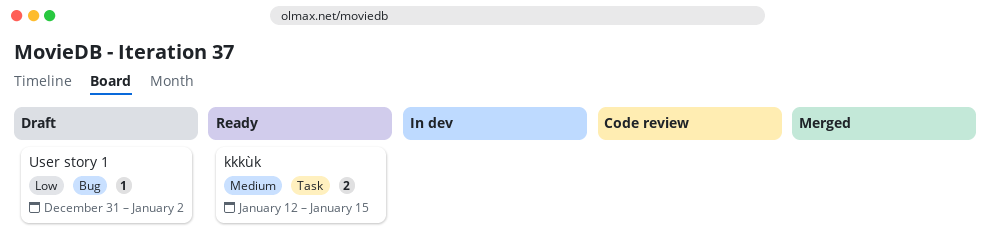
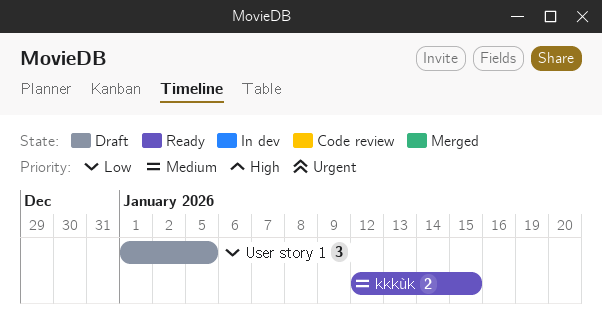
User story 1, estimate: 1 -> 3
User story 1, start: Dec 31 -> Jan 1
User story 1, due: Jan 2 -> Jan 5

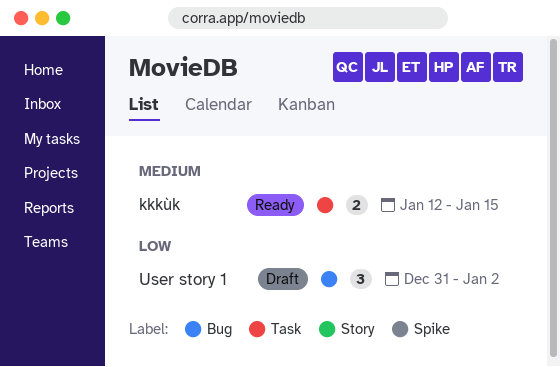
User story 1, start: Jan 1 -> Dec 31
User story 1, due: Jan 5 -> Jan 2

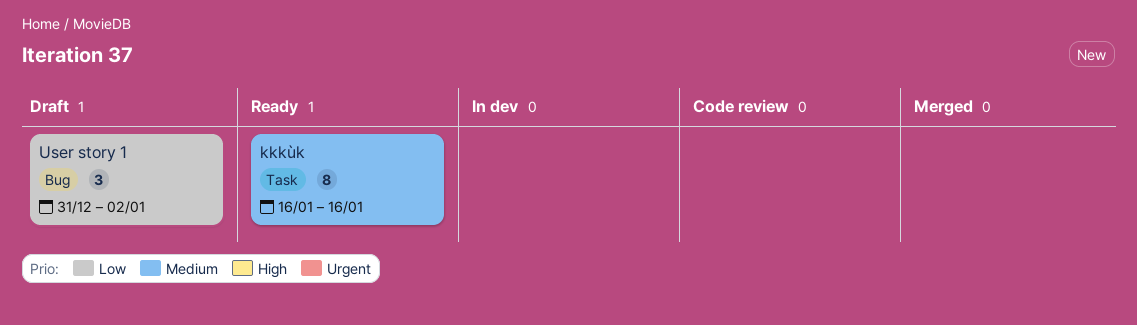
kkkùk, estimate: 2 -> 8
kkkùk, start: Jan 12 -> Jan 16
kkkùk, due: Jan 15 -> Jan 16

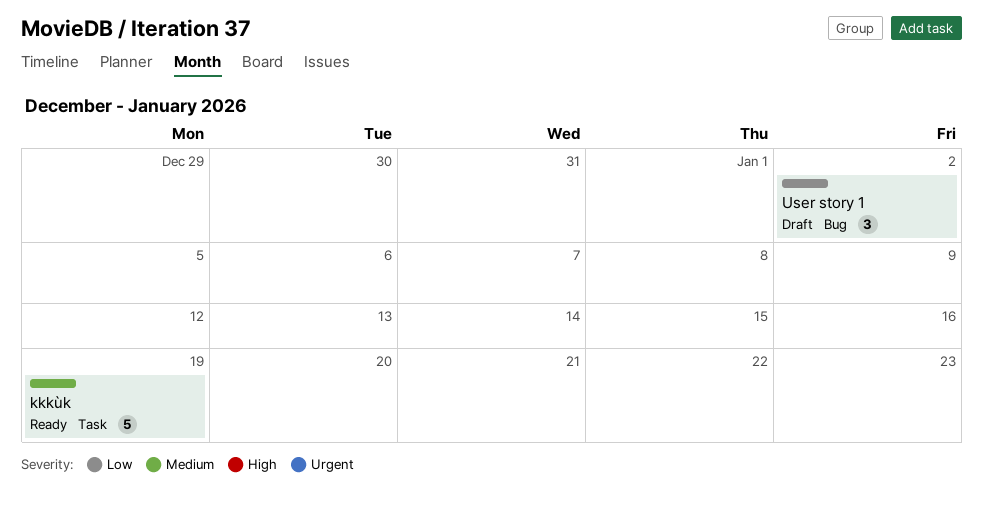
kkkùk, estimate: 8 -> 5
kkkùk, due: Jan 16 -> Jan 19

